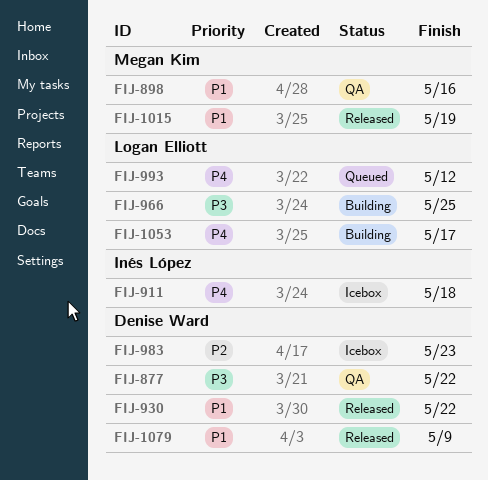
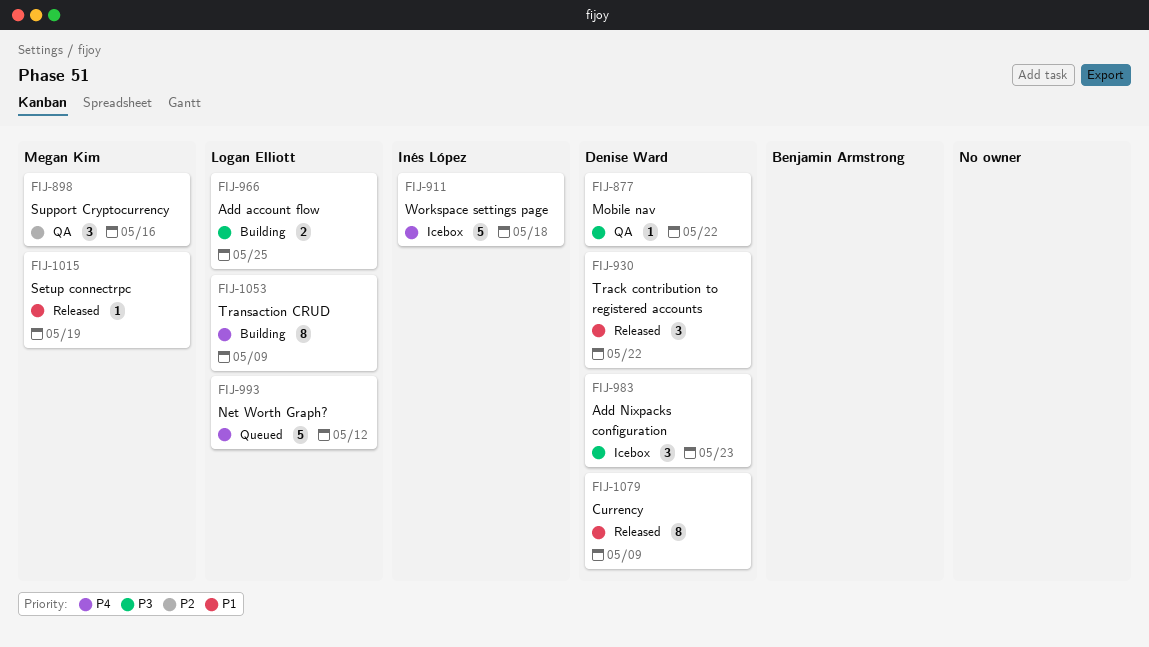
FIJ-898, priority: P1 -> P2
FIJ-983, priority: P2 -> P3
FIJ-1053, due: May 17 -> May 9

